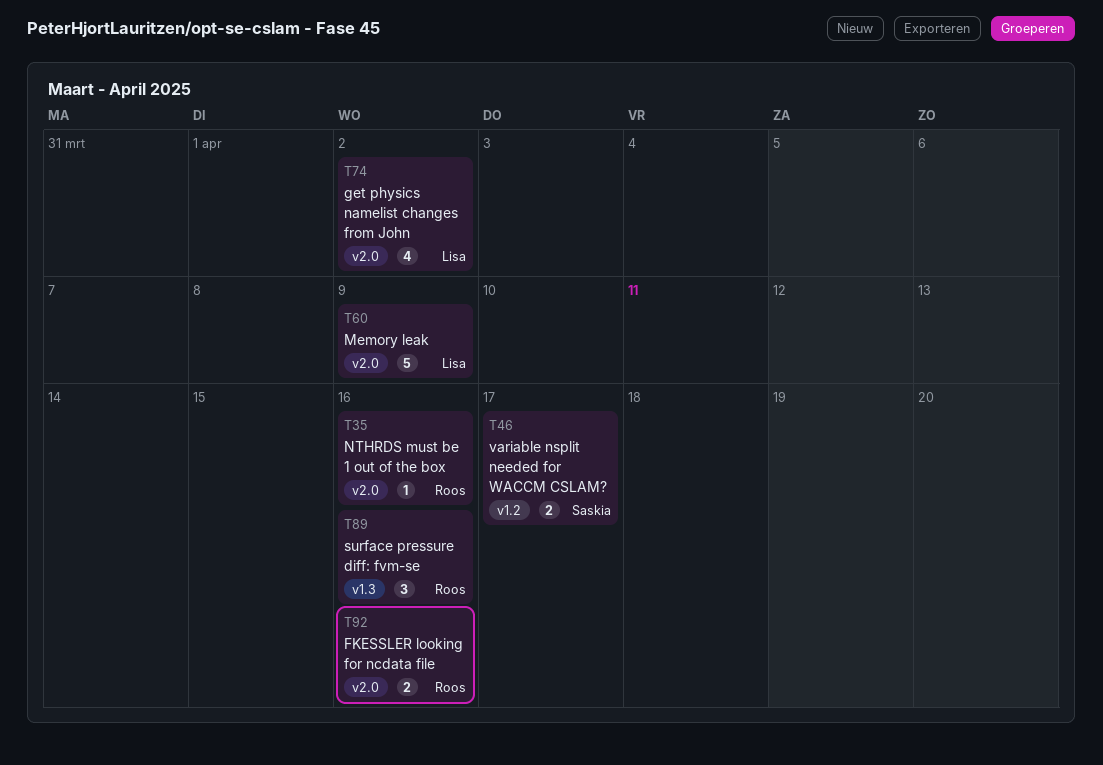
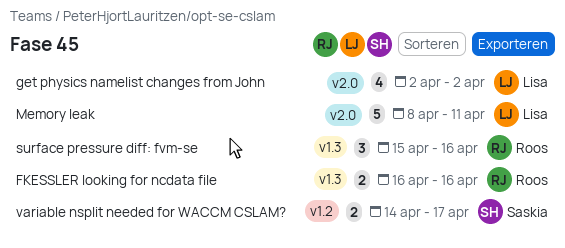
FKESSLER looking for ncdata file, label: v2.0 -> v1.3
Memory leak, due: Apr 9 -> Apr 11
NTHRDS must be 1 out of the box: present -> none

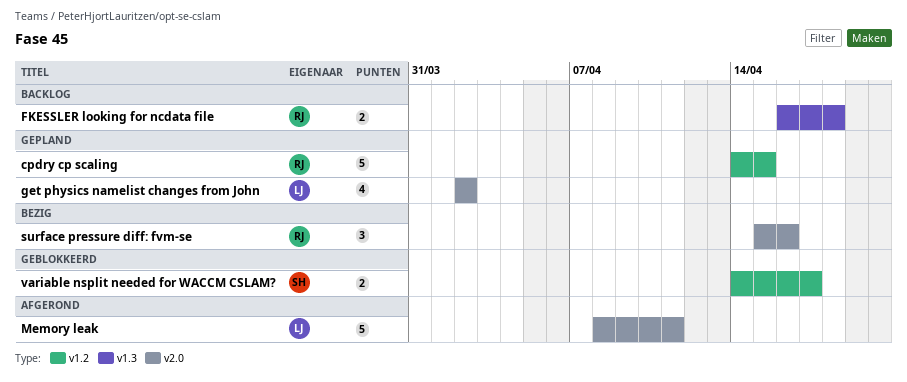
cpdry cp scaling: none -> present
FKESSLER looking for ncdata file, due: Apr 16 -> Apr 18
surface pressure diff: fvm-se, label: v1.3 -> v2.0

